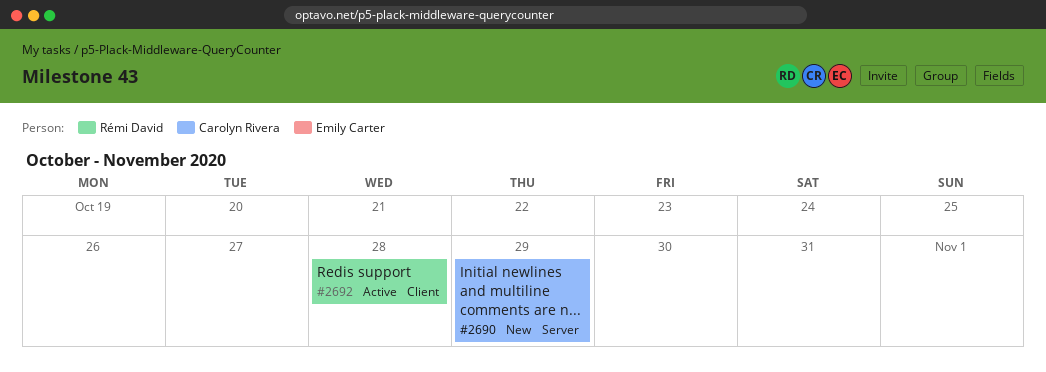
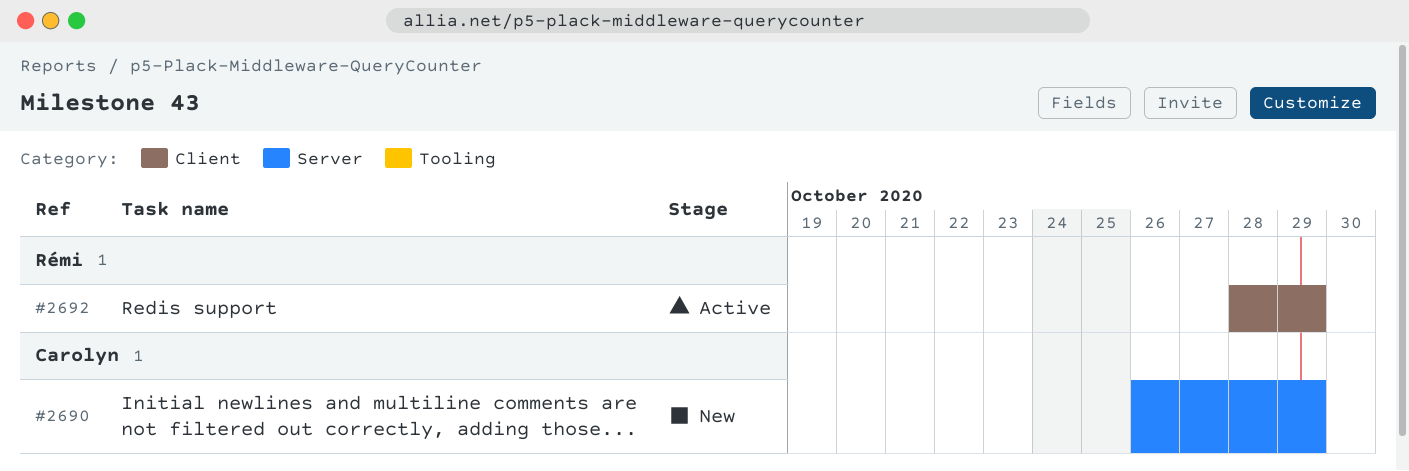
#2692, due: Oct 28 -> Oct 29

